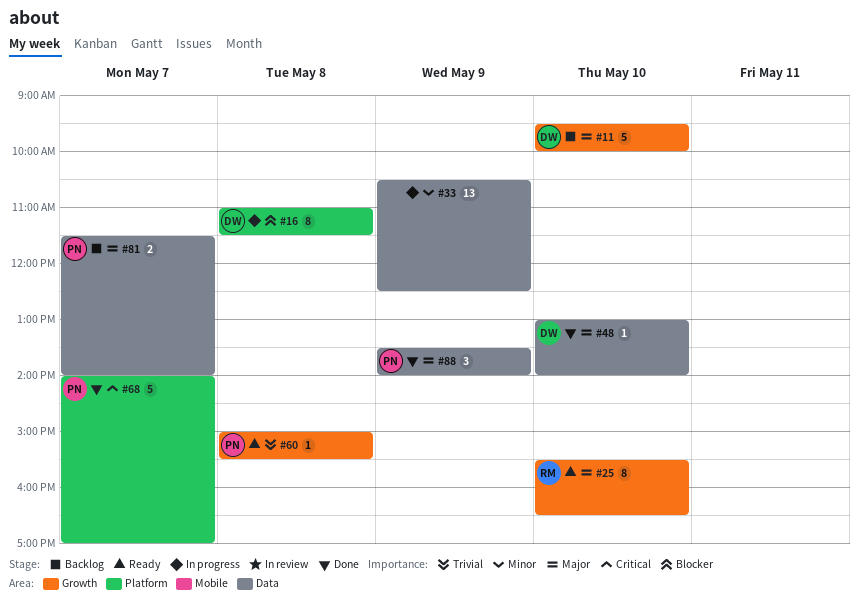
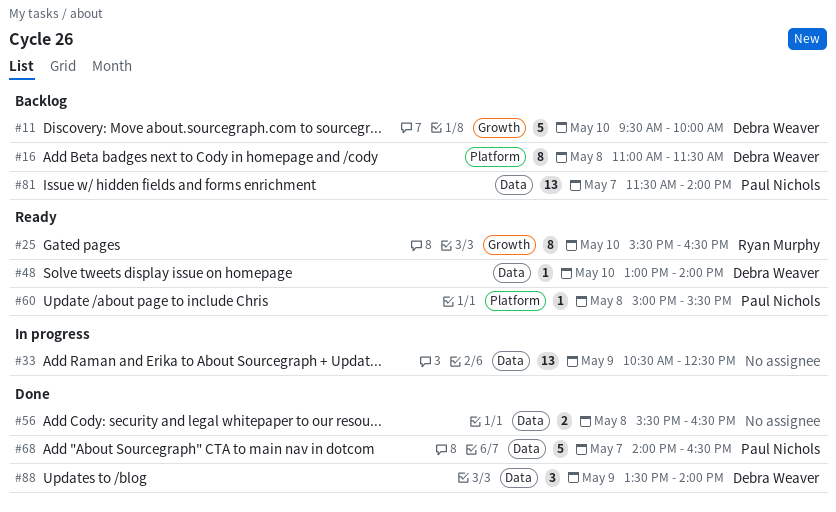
#16, status: In progress -> Backlog
#48, status: Done -> Ready
#56: none -> present
#60, label: Growth -> Platform
#68, label: Platform -> Data
#68, ends: 17:00 -> 16:30
#81, estimate: 2 -> 13
#88, owner: Paul Nichols -> Debra Weaver

